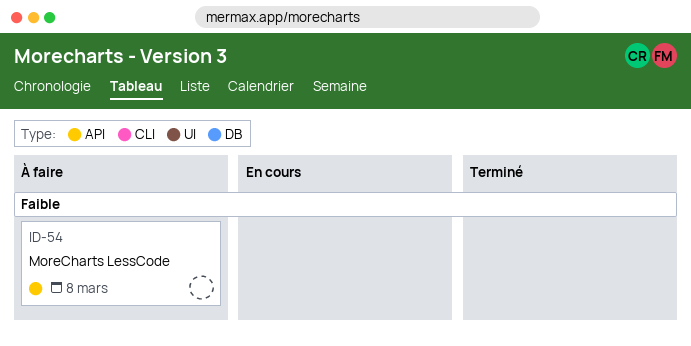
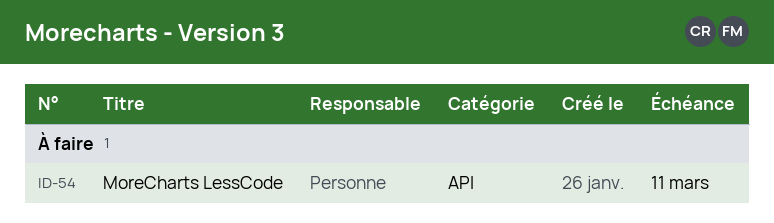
ID-54, due: Mar 8 -> Mar 11

